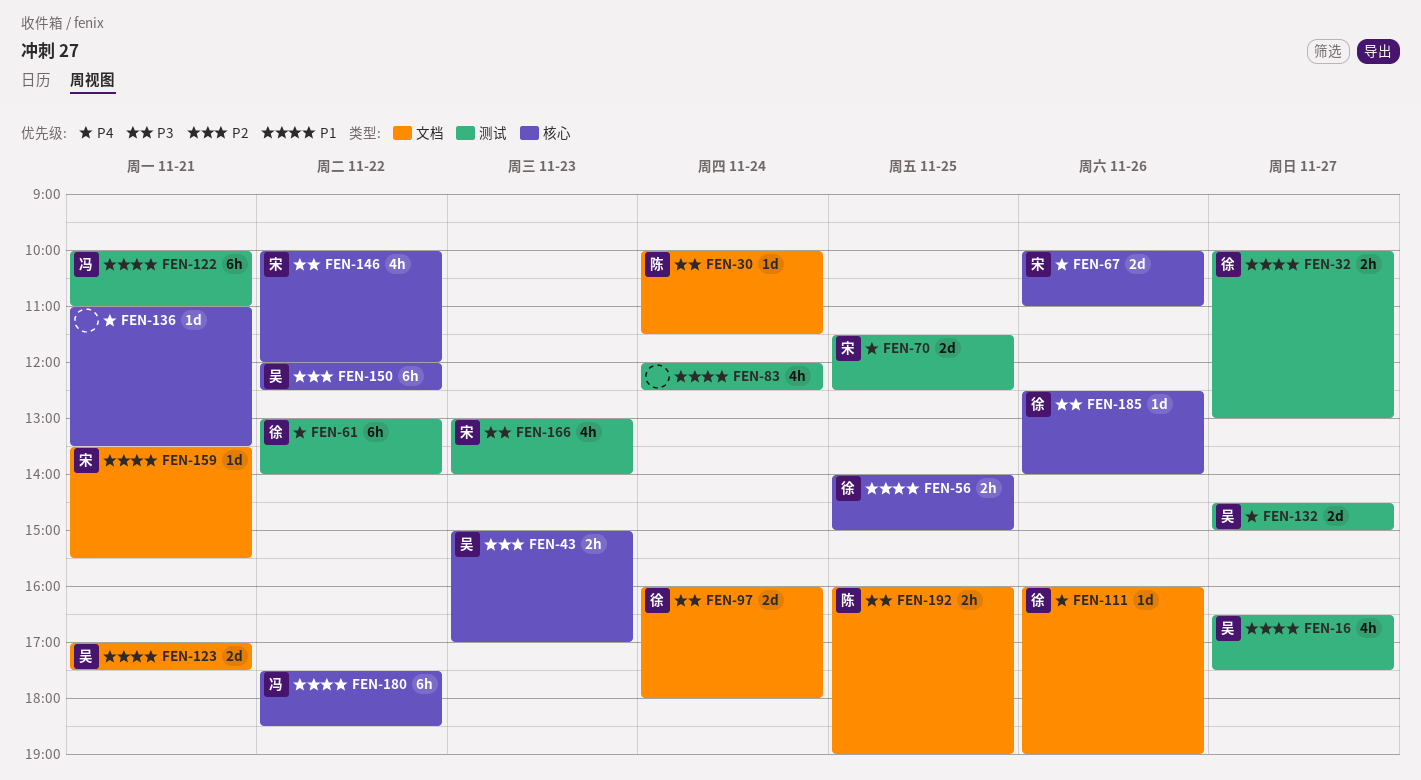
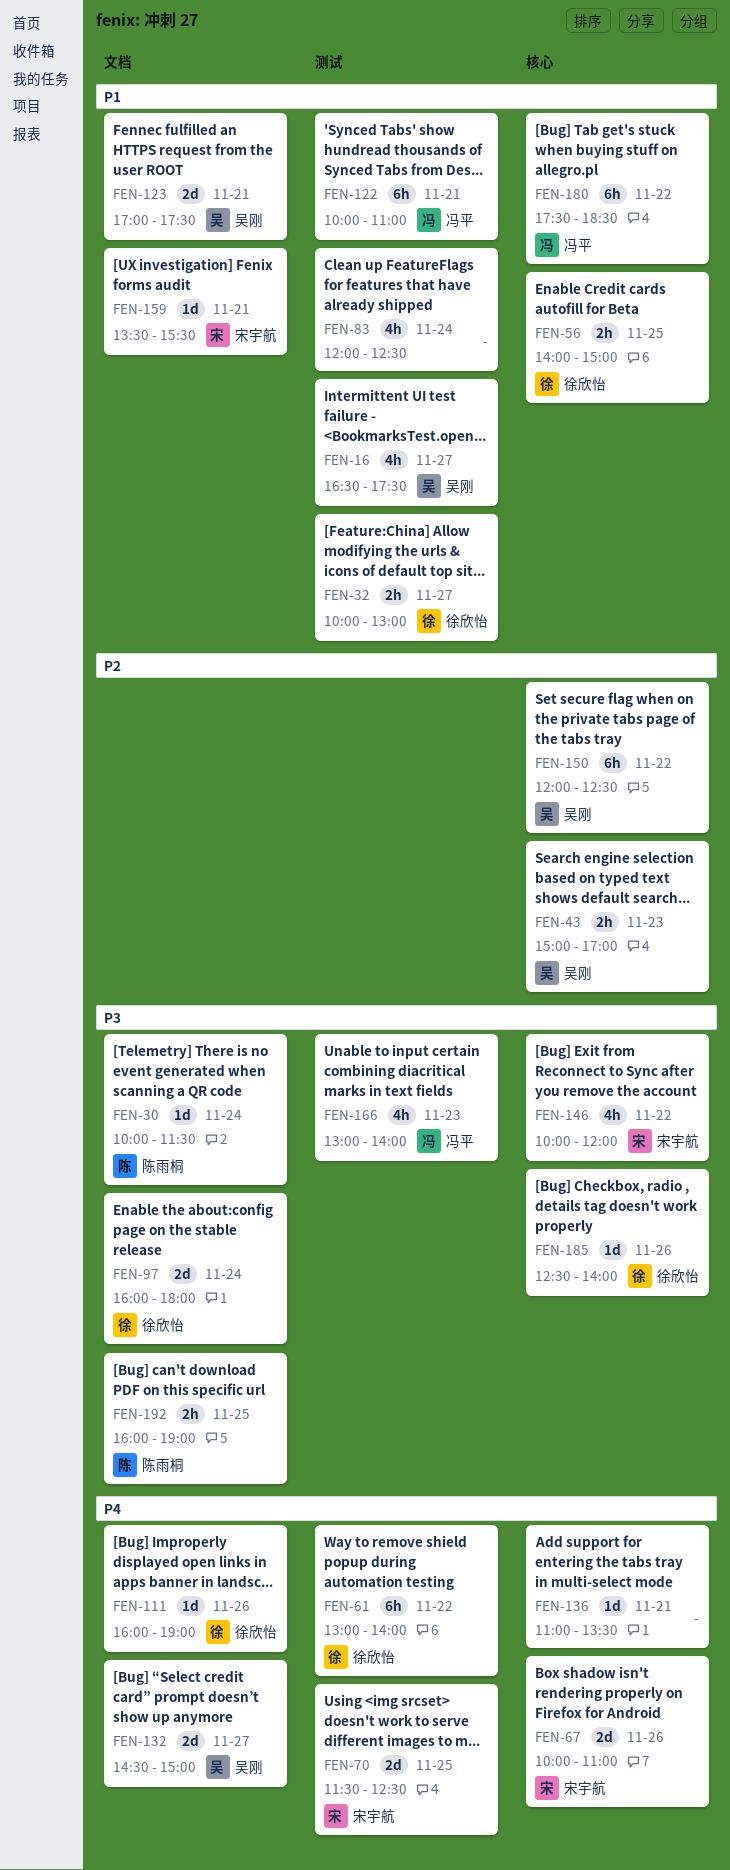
FEN-132, label: 测试 -> 文档
FEN-166, owner: 宋宇航 -> 冯平

